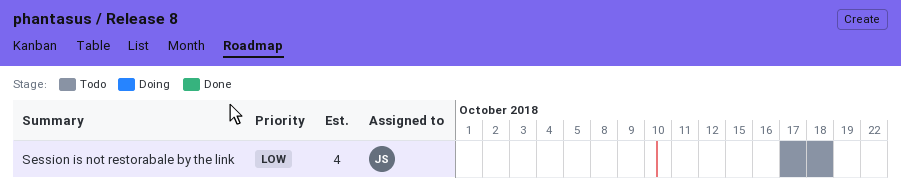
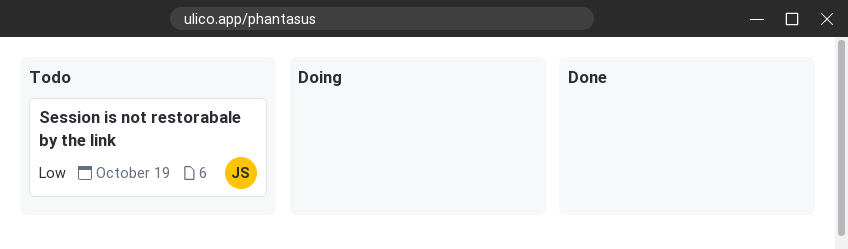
Session is not restorabale by the link, due: Oct 18 -> Oct 19

